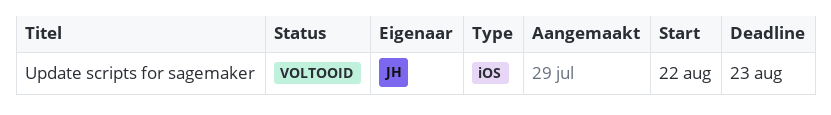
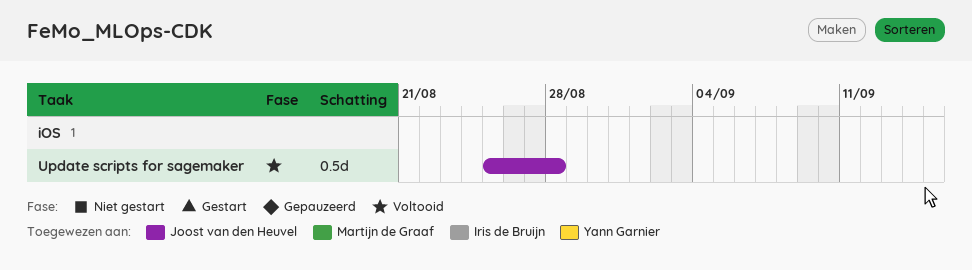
Update scripts for sagemaker, start: Aug 22 -> Aug 25
Update scripts for sagemaker, due: Aug 23 -> Aug 28

